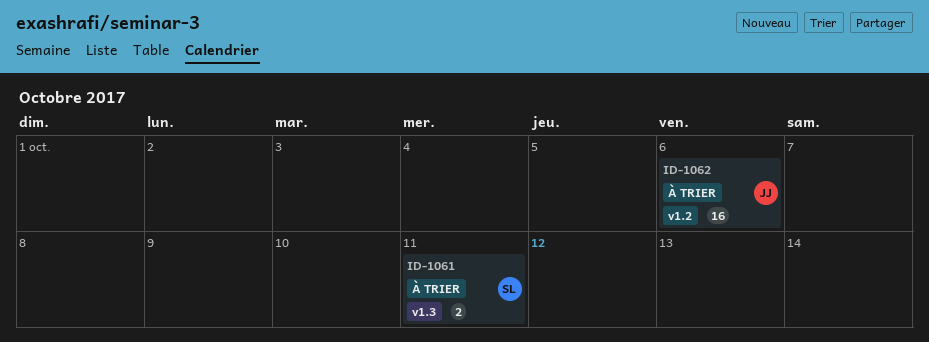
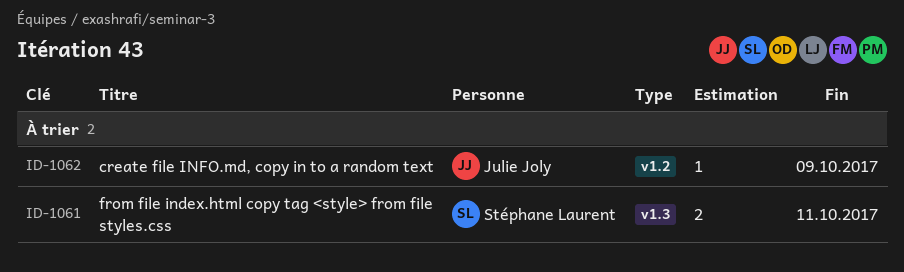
ID-1062, estimate: 16 -> 1
ID-1062, due: Oct 6 -> Oct 9

